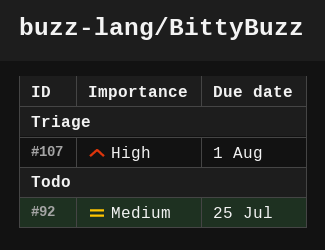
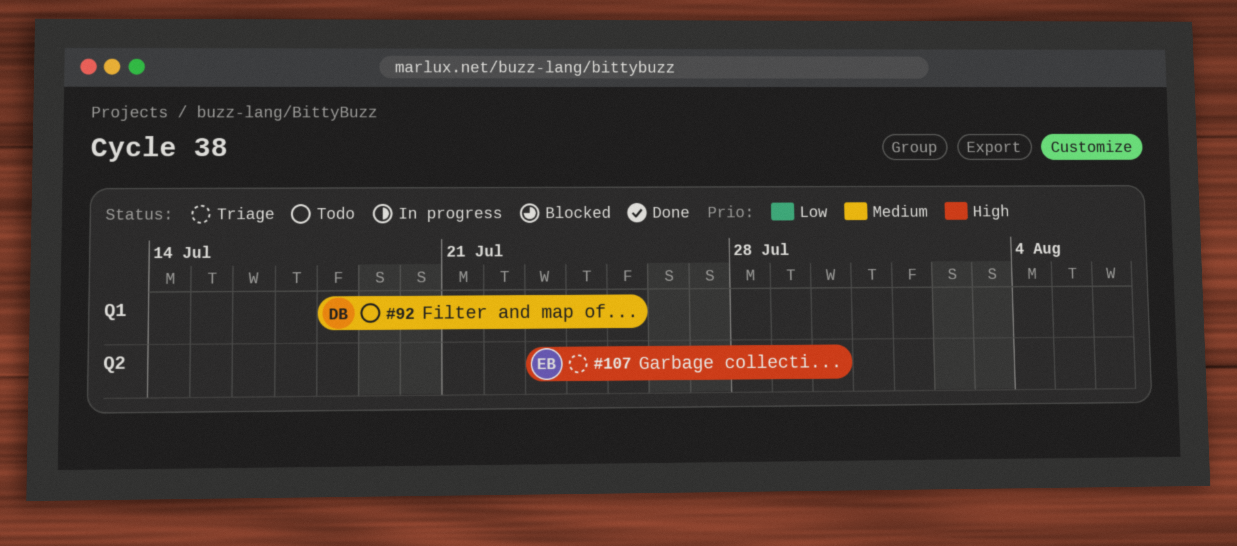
#107, due: Aug 1 -> Jul 30

